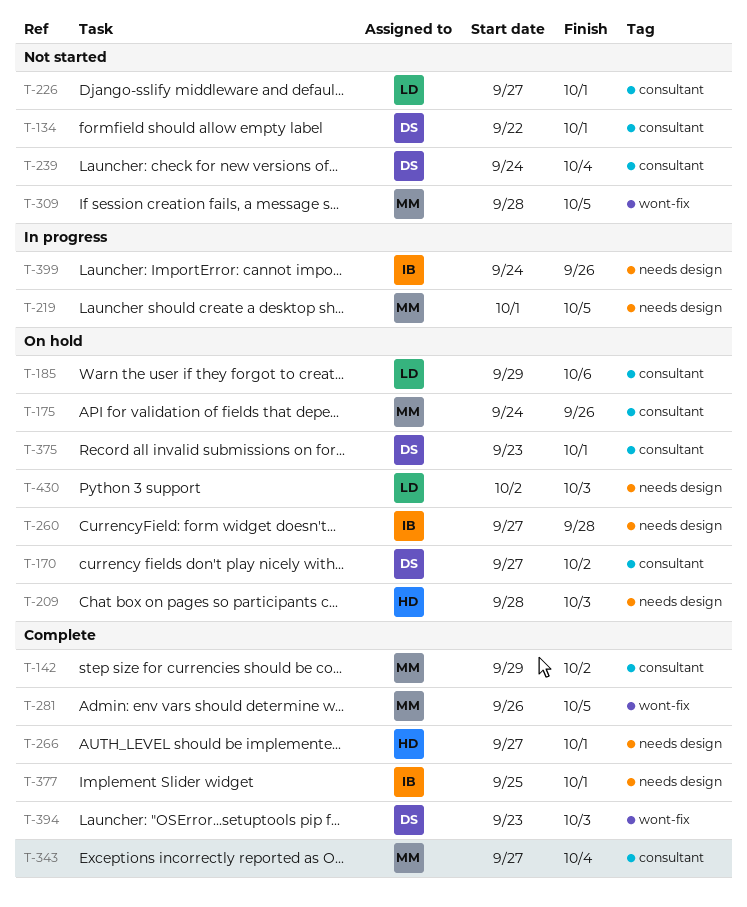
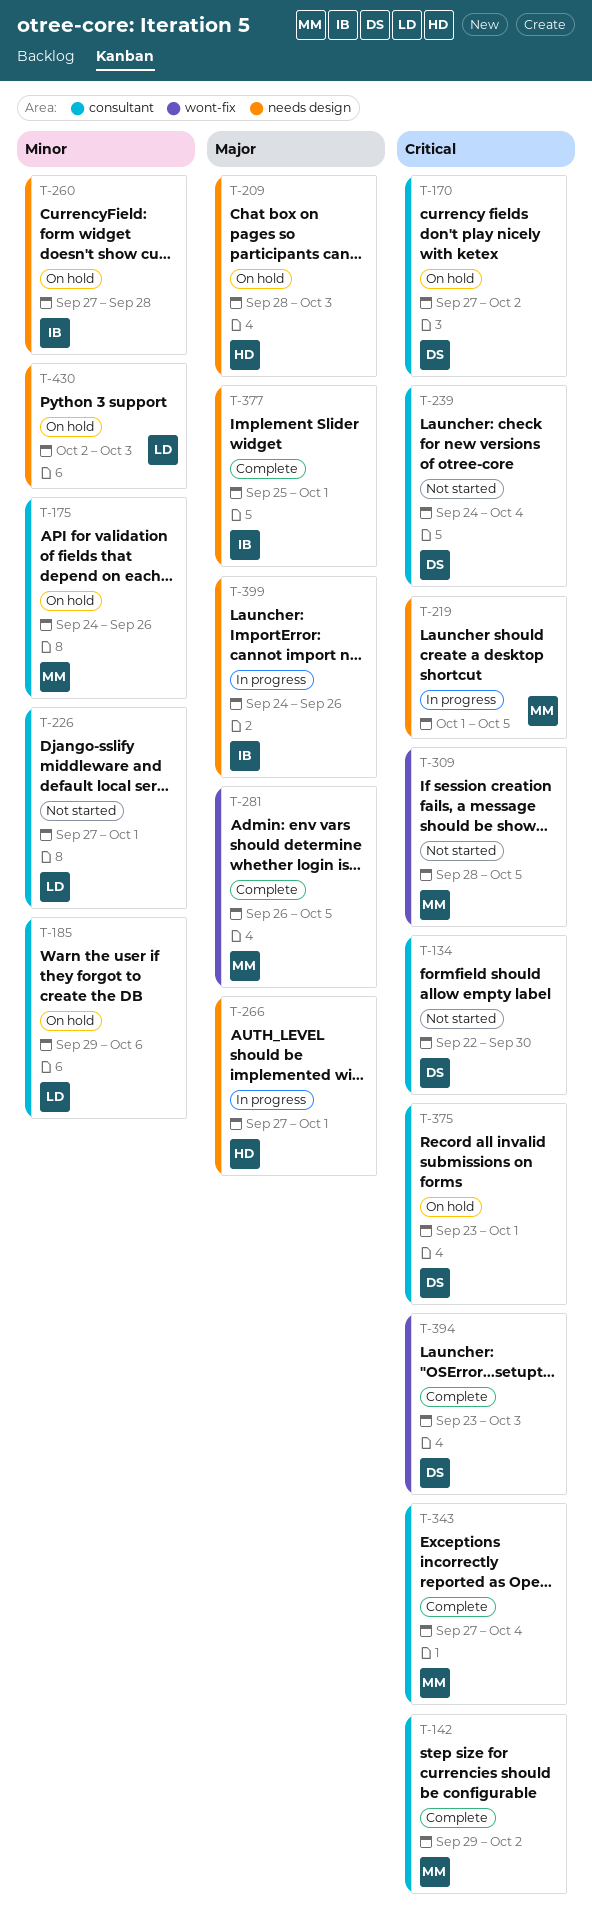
T-134, due: Oct 1 -> Sep 30
T-266, status: Complete -> In progress

